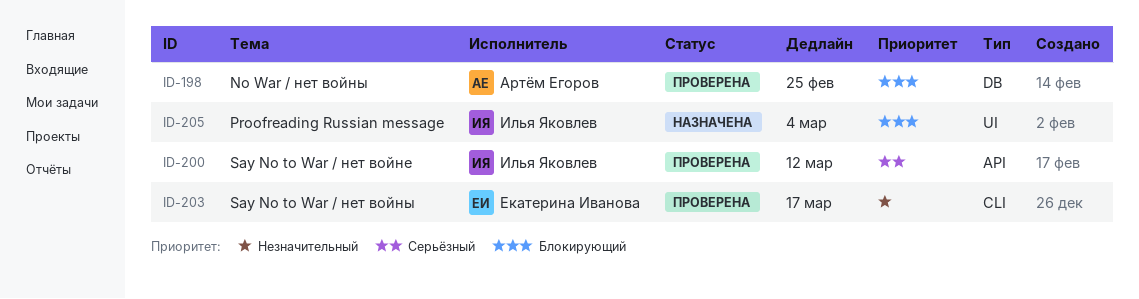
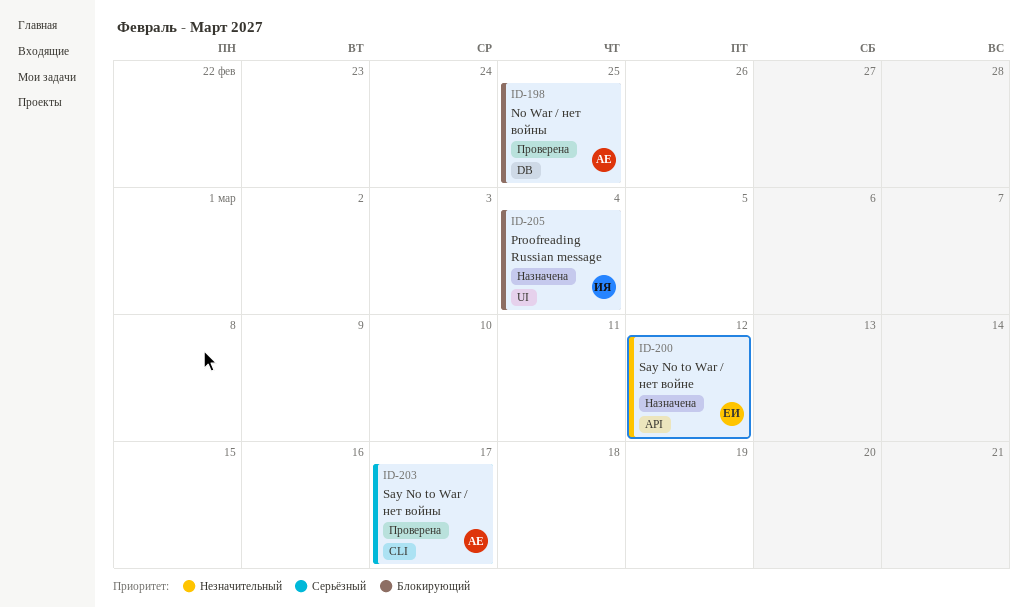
ID-200, status: Проверена -> Назначена
ID-200, owner: Илья Яковлев -> Екатерина Иванова
ID-200, priority: Серьёзный -> Незначительный
ID-203, owner: Екатерина Иванова -> Артём Егоров
ID-203, priority: Незначительный -> Серьёзный

